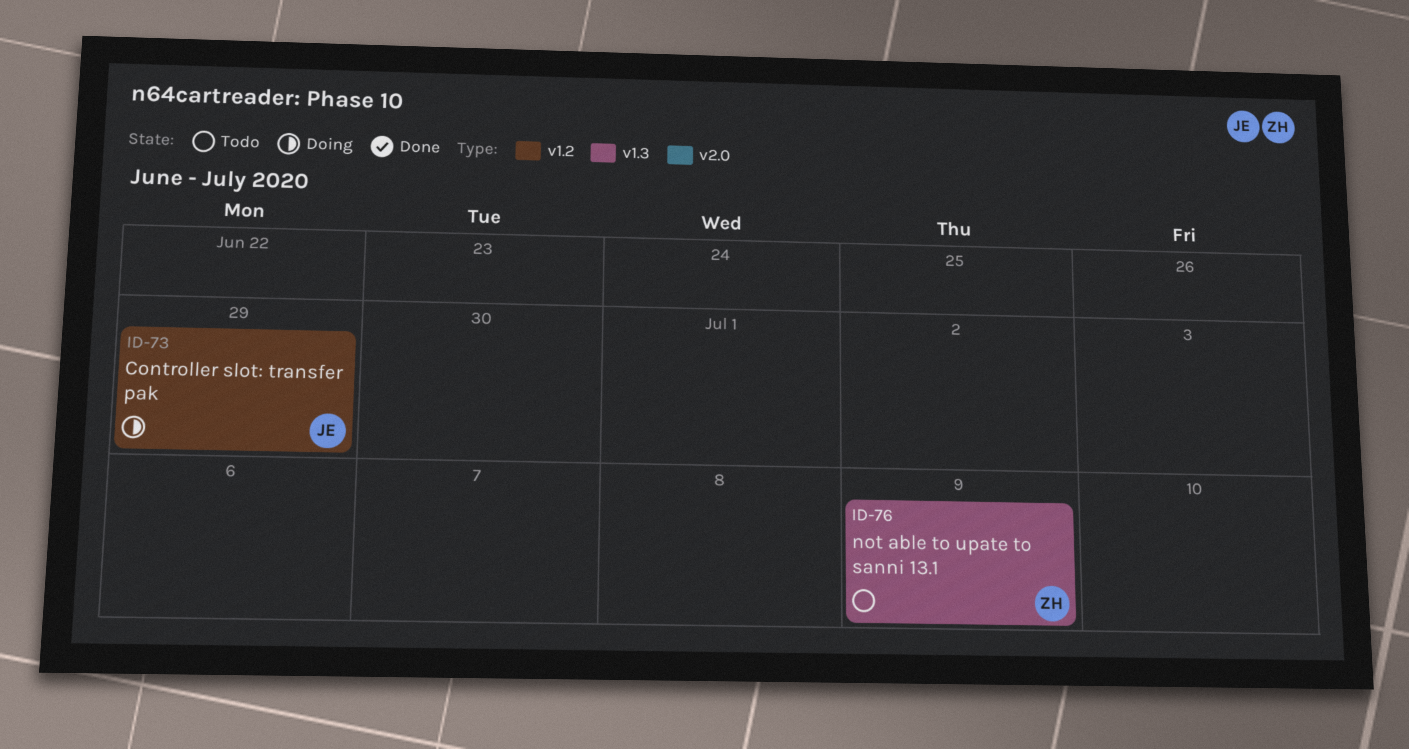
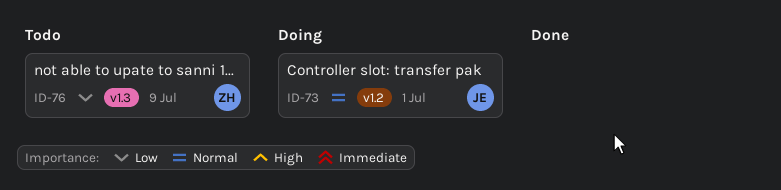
ID-73, due: Jun 29 -> Jul 1

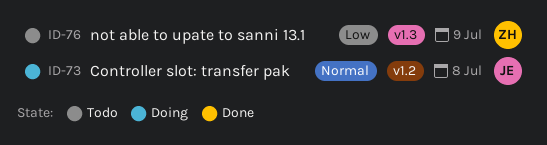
ID-73, due: Jul 1 -> Jul 8

